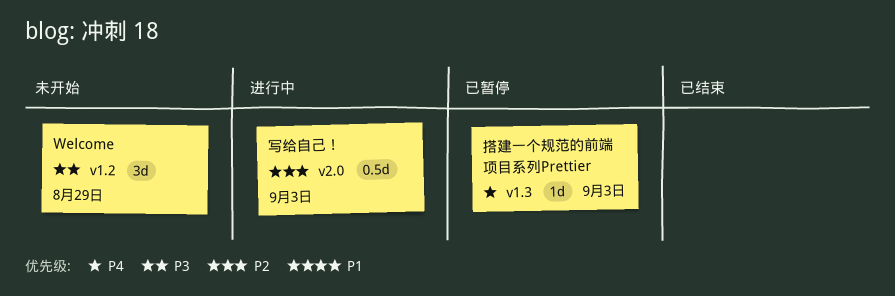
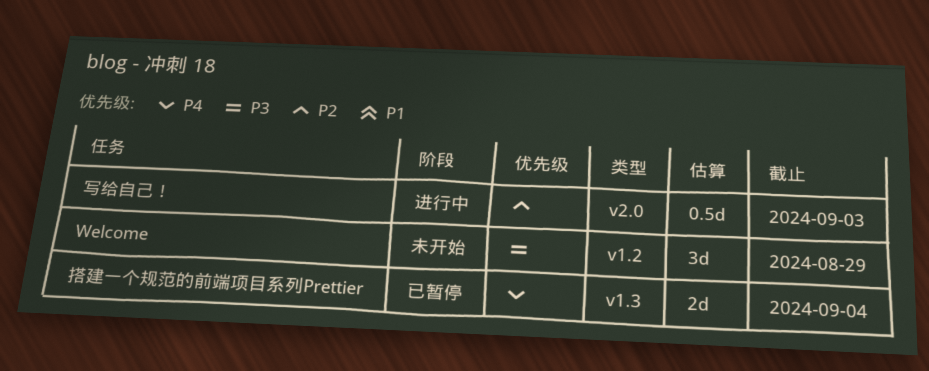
搭建一个规范的前端项目系列Prettier, estimate: 1d -> 2d
搭建一个规范的前端项目系列Prettier, due: Sep 3 -> Sep 4

